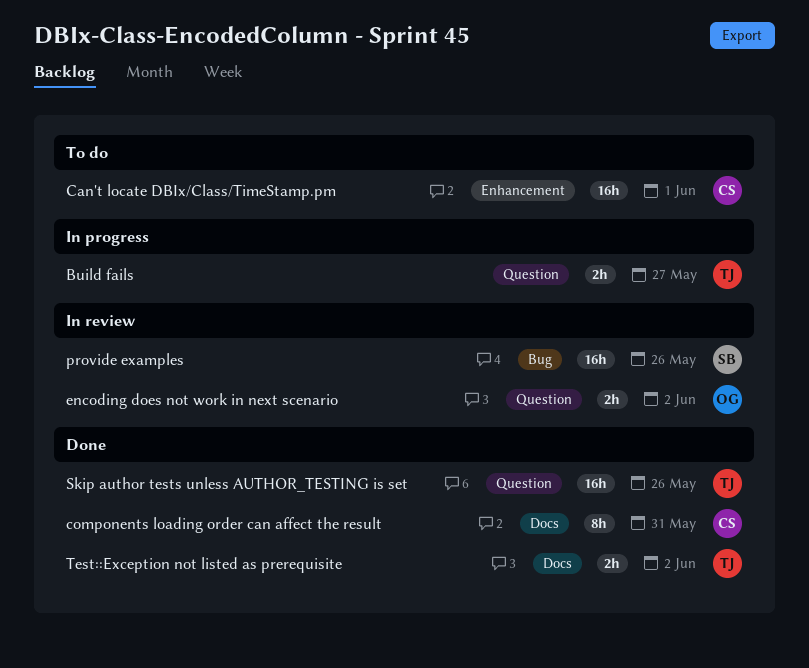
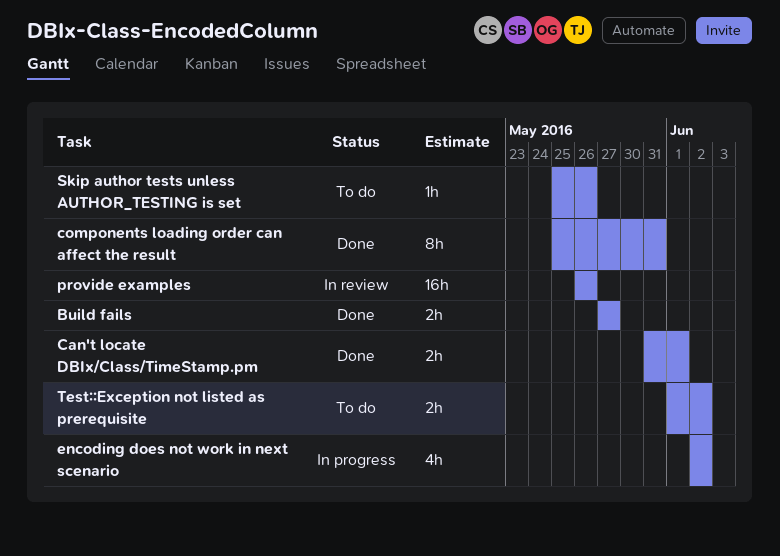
Build fails, status: In progress -> Done
Can't locate DBIx/Class/TimeStamp.pm, status: To do -> Done
Can't locate DBIx/Class/TimeStamp.pm, estimate: 16h -> 2h
encoding does not work in next scenario, status: In review -> In progress
encoding does not work in next scenario, estimate: 2h -> 4h
Skip author tests unless AUTHOR_TESTING is set, status: Done -> To do
Skip author tests unless AUTHOR_TESTING is set, estimate: 16h -> 1h
Test::Exception not listed as prerequisite, status: Done -> To do

